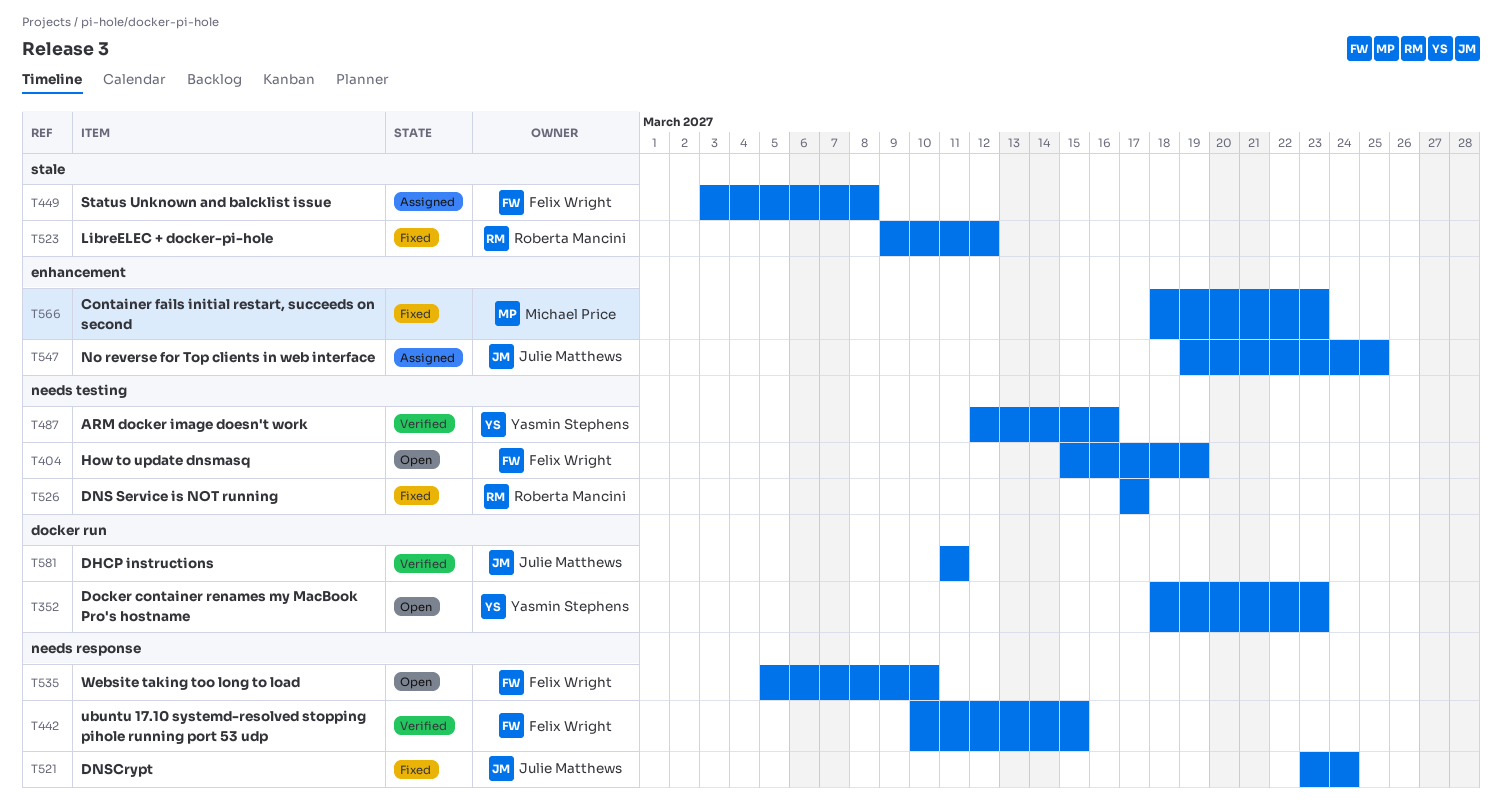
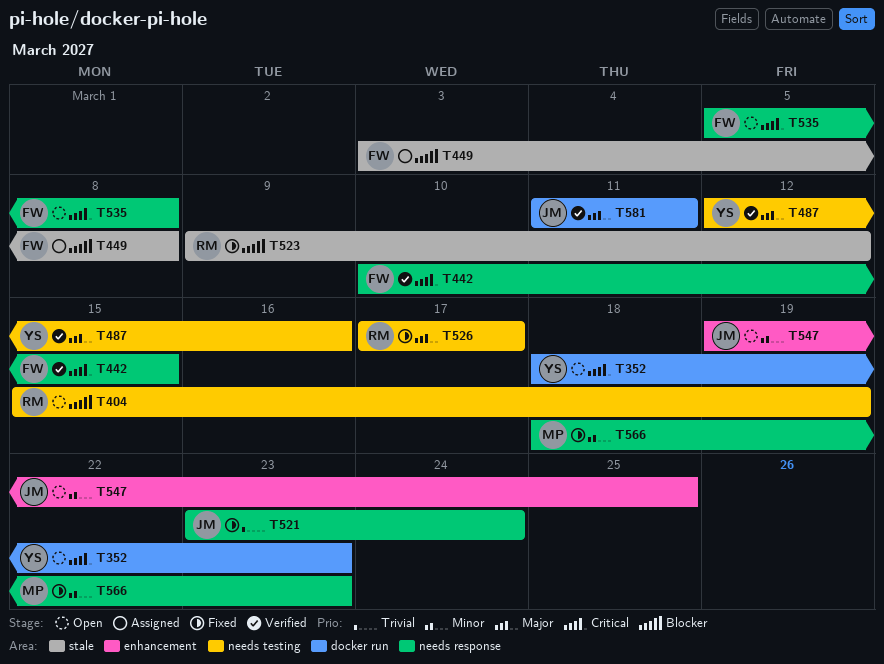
T404, owner: Felix Wright -> Roberta Mancini
T535, due: Mar 10 -> Mar 8
T547, status: Assigned -> Open
T566, label: enhancement -> needs response

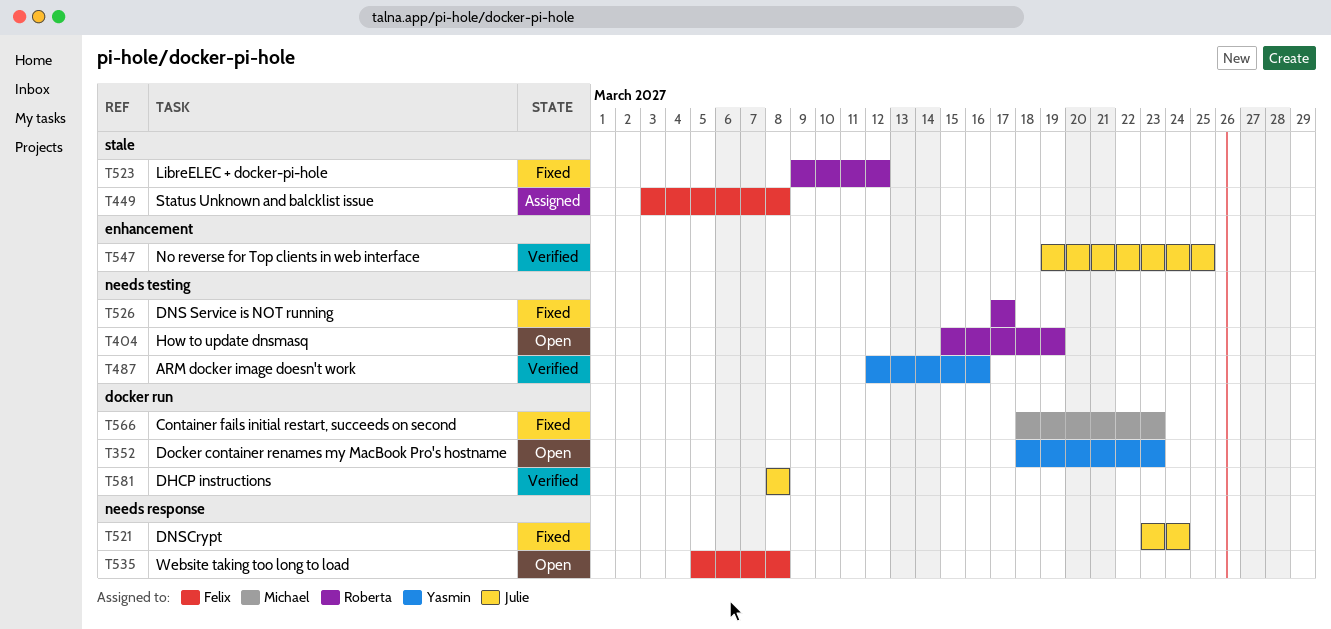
T442: present -> none
T547, status: Open -> Verified
T566, label: needs response -> docker run
T581, start: Mar 11 -> Mar 8
T581, due: Mar 11 -> Mar 8

